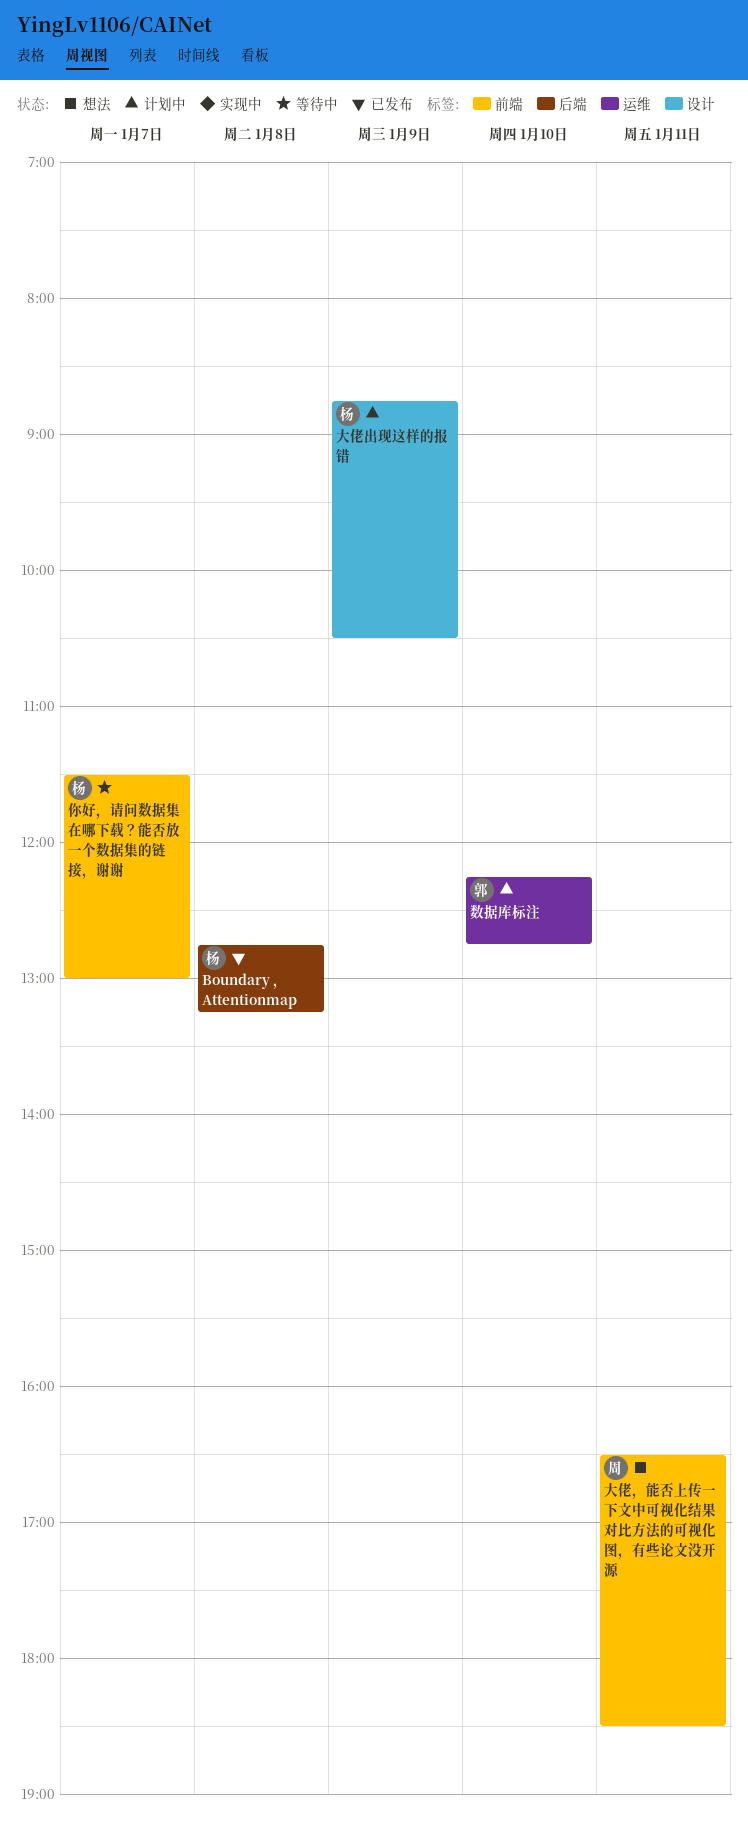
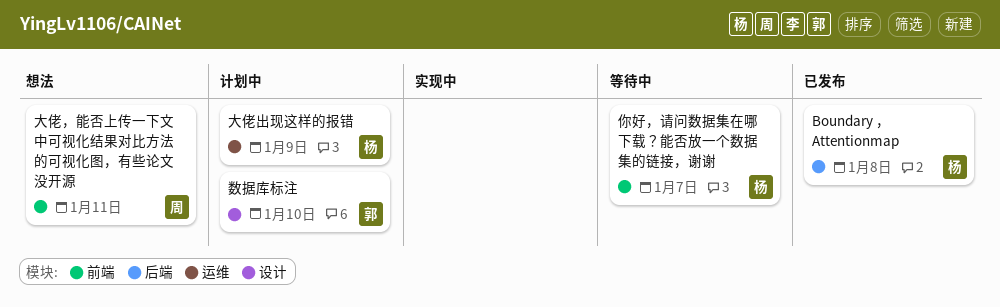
大佬出现这样的报错, label: 设计 -> 运维
数据库标注, label: 运维 -> 设计

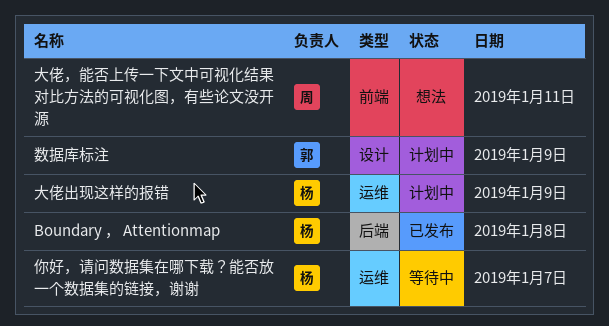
你好，请问数据集在哪下载？能否放一个数据集的链接，谢谢, label: 前端 -> 运维
数据库标注, day: Jan 10 -> Jan 9

